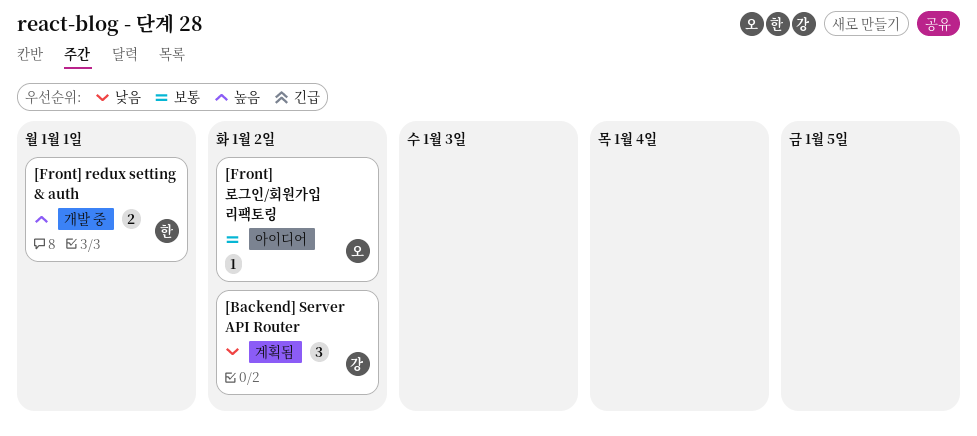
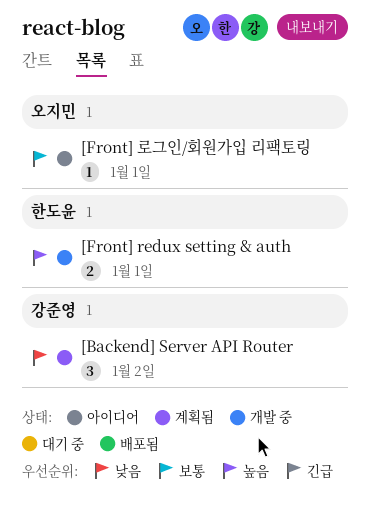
[Front] 로그인/회원가입 리팩토링, due: Jan 2 -> Jan 1

